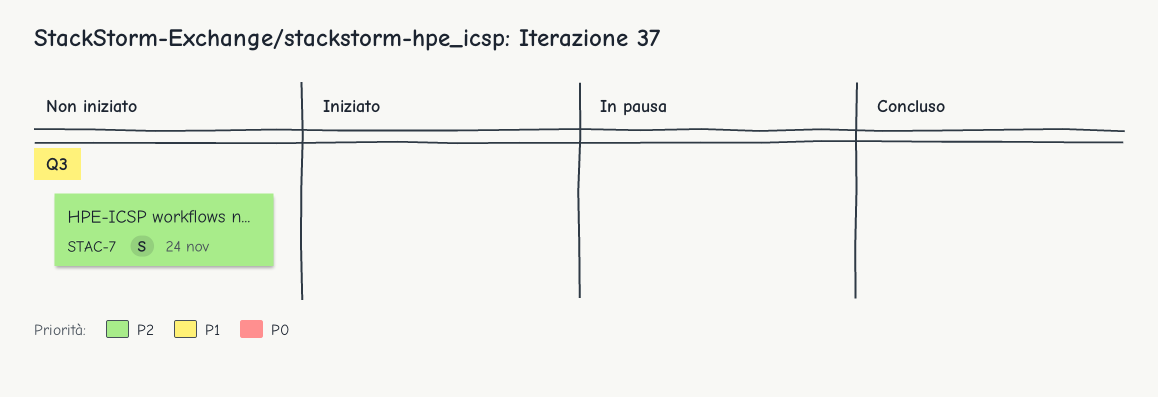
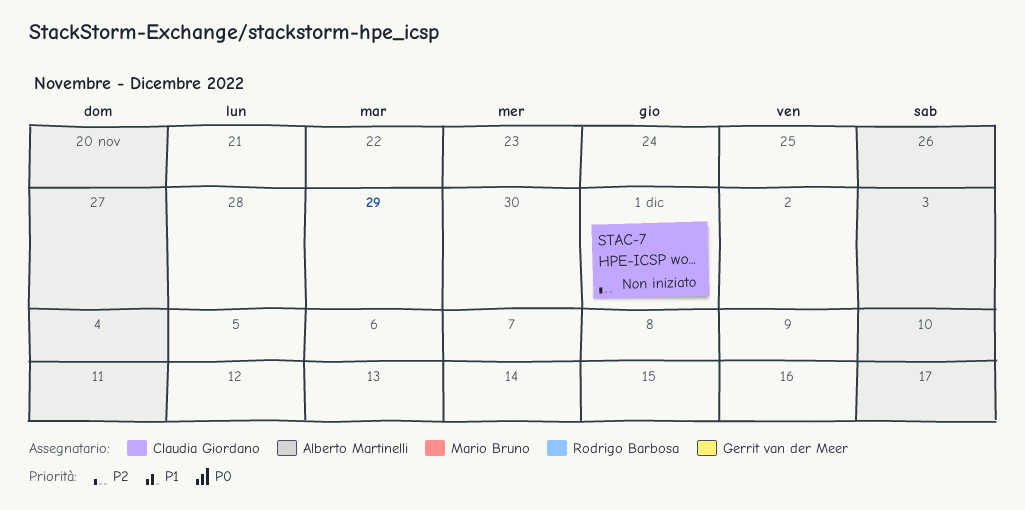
STAC-7, due: Nov 24 -> Dec 1

